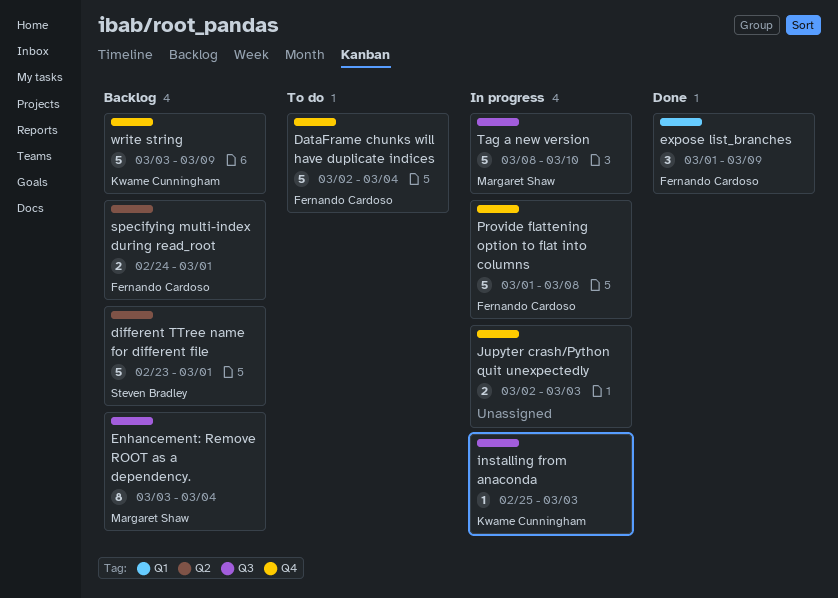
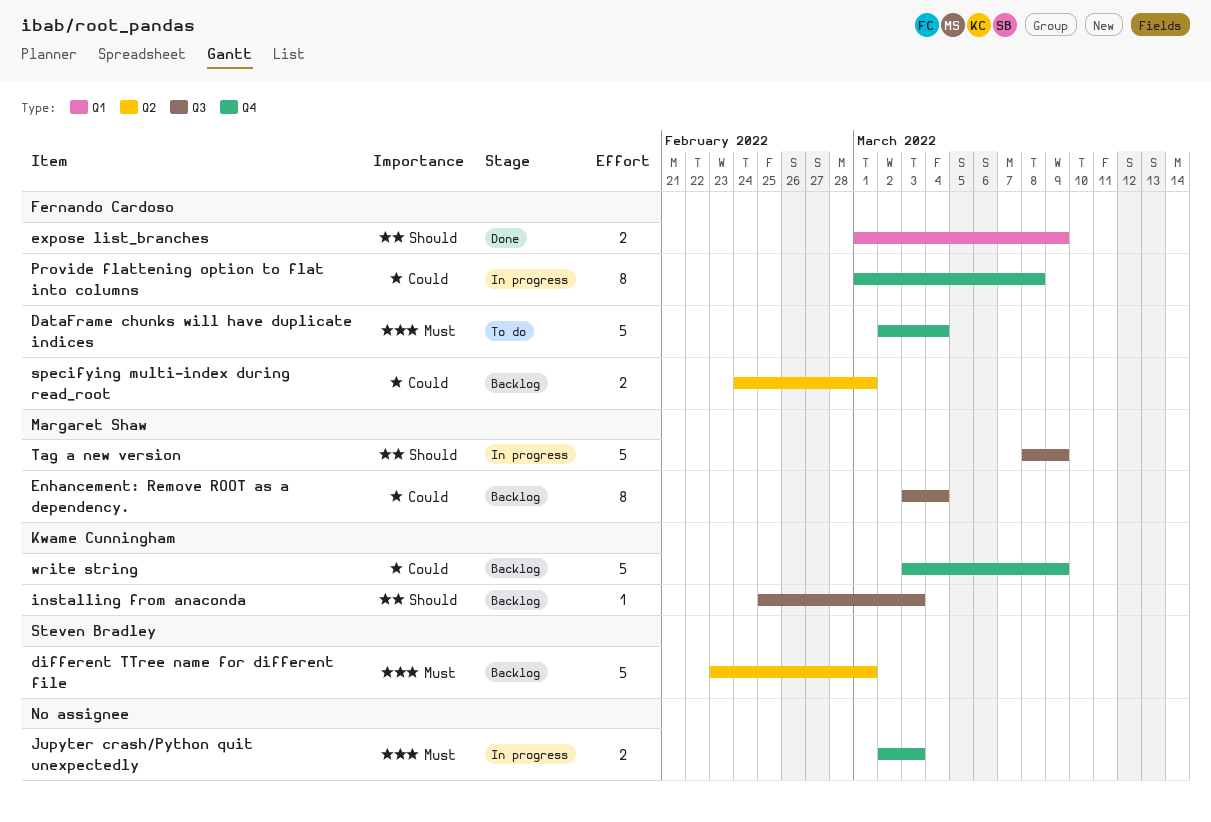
expose list_branches, estimate: 3 -> 2
installing from anaconda, status: In progress -> Backlog
Provide flattening option to flat into columns, estimate: 5 -> 8
Tag a new version, due: Mar 10 -> Mar 9

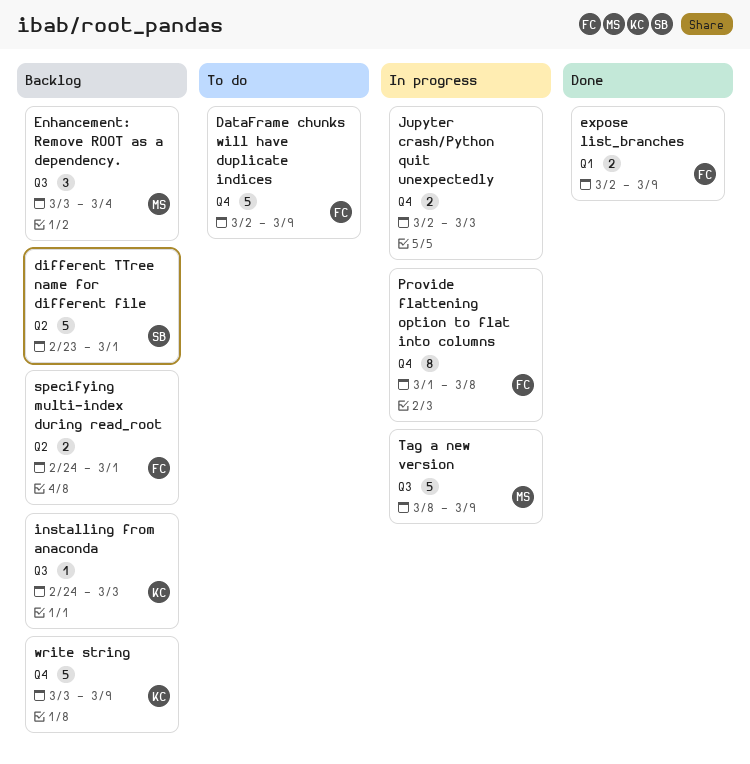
DataFrame chunks will have duplicate indices, due: Mar 4 -> Mar 9
Enhancement: Remove ROOT as a dependency., estimate: 8 -> 3
expose list_branches, start: Mar 1 -> Mar 2
installing from anaconda, start: Feb 25 -> Feb 24

